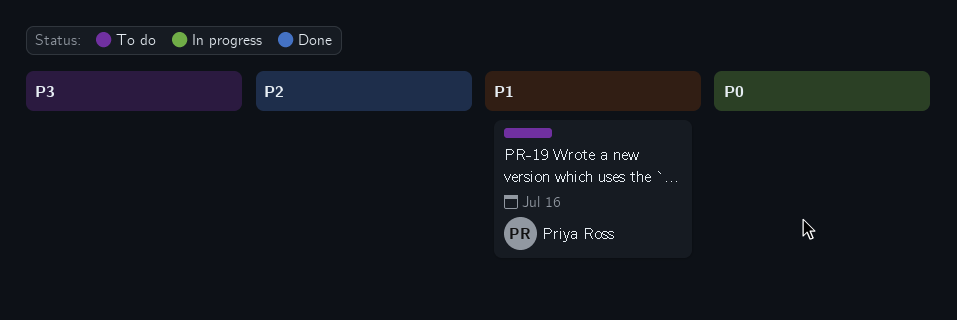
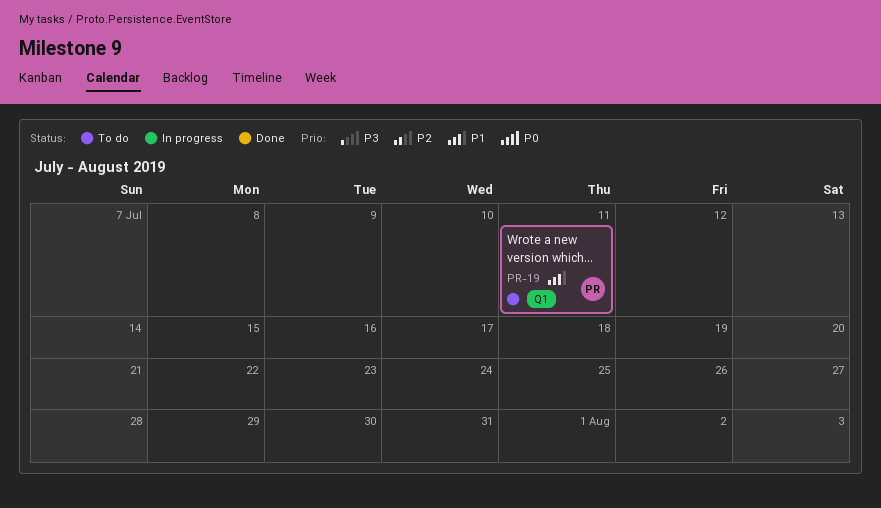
PR-19, due: Jul 16 -> Jul 11

